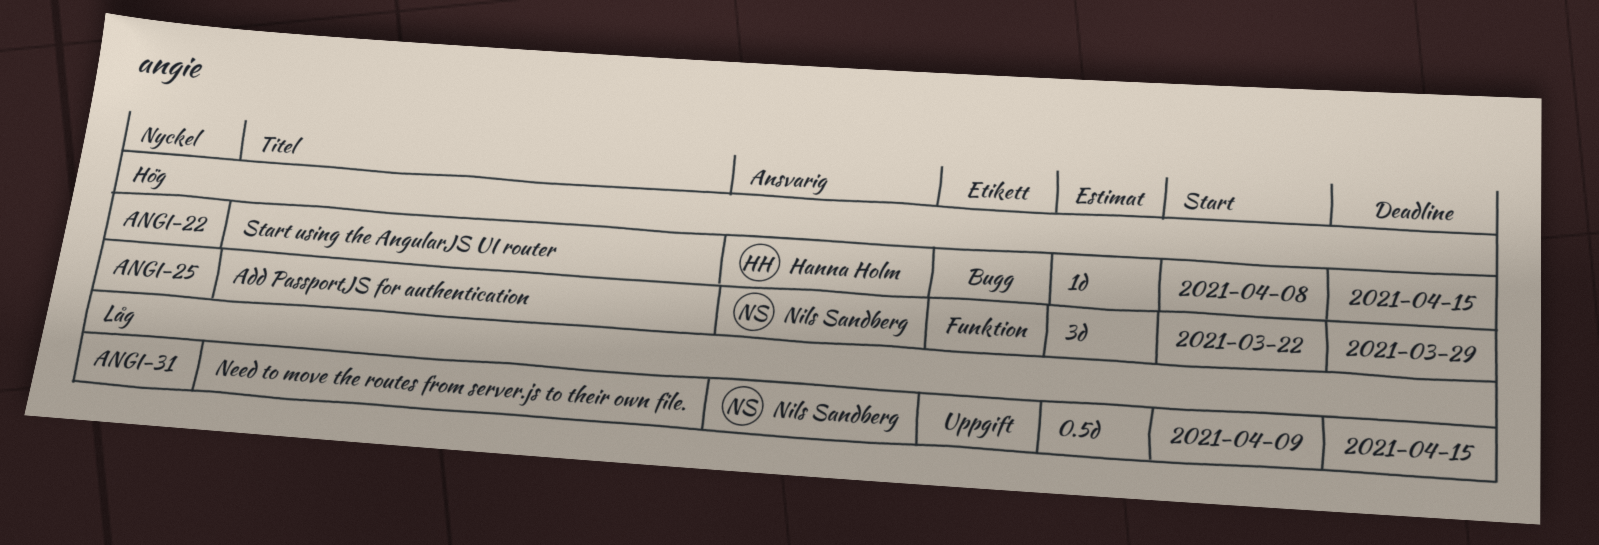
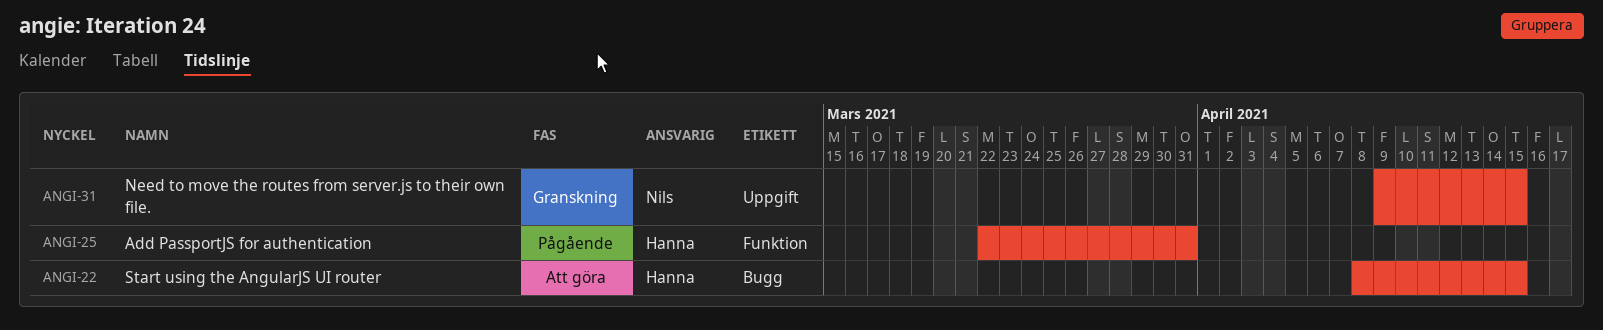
ANGI-25, owner: Nils Sandberg -> Hanna Holm
ANGI-25, due: Mar 29 -> Mar 31

